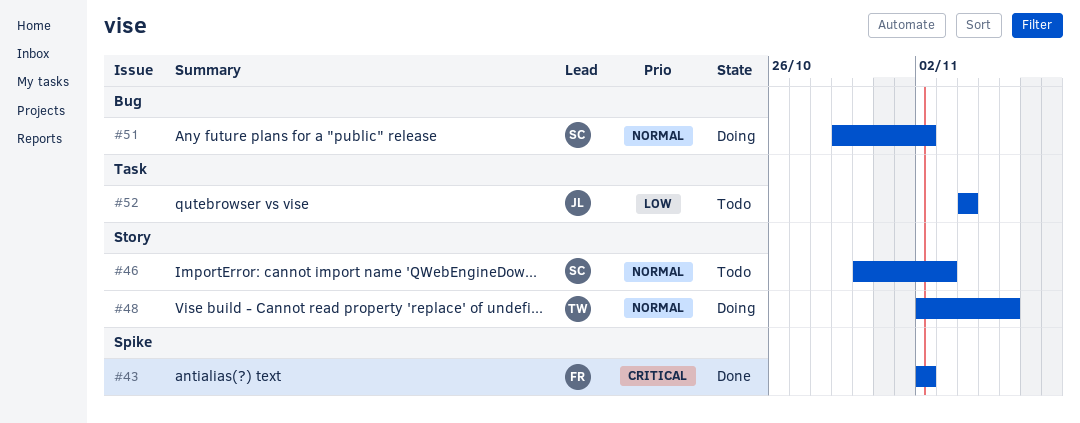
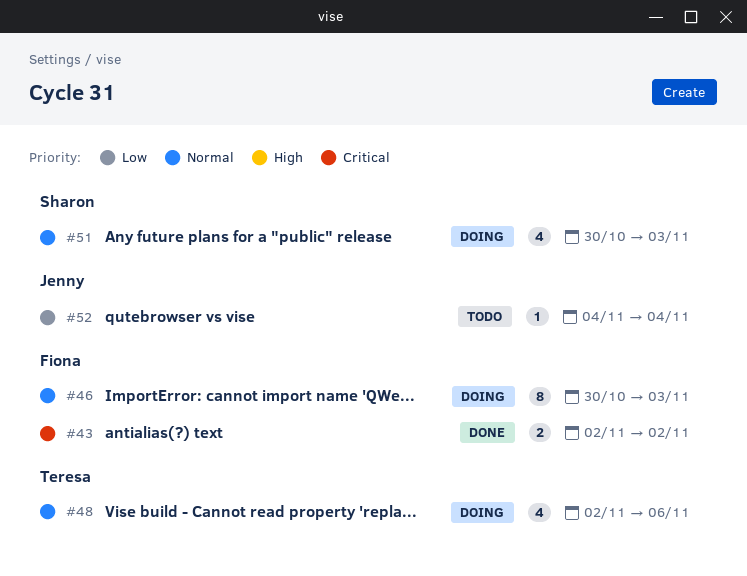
#46, status: Todo -> Doing
#46, owner: Sharon -> Fiona
#51, start: Oct 29 -> Oct 30
#51, due: Nov 2 -> Nov 3

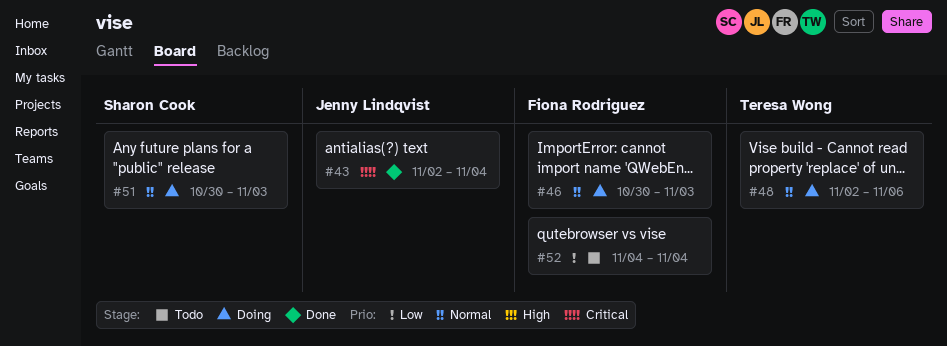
#43, owner: Fiona Rodriguez -> Jenny Lindqvist
#43, due: Nov 2 -> Nov 4
#52, owner: Jenny Lindqvist -> Fiona Rodriguez

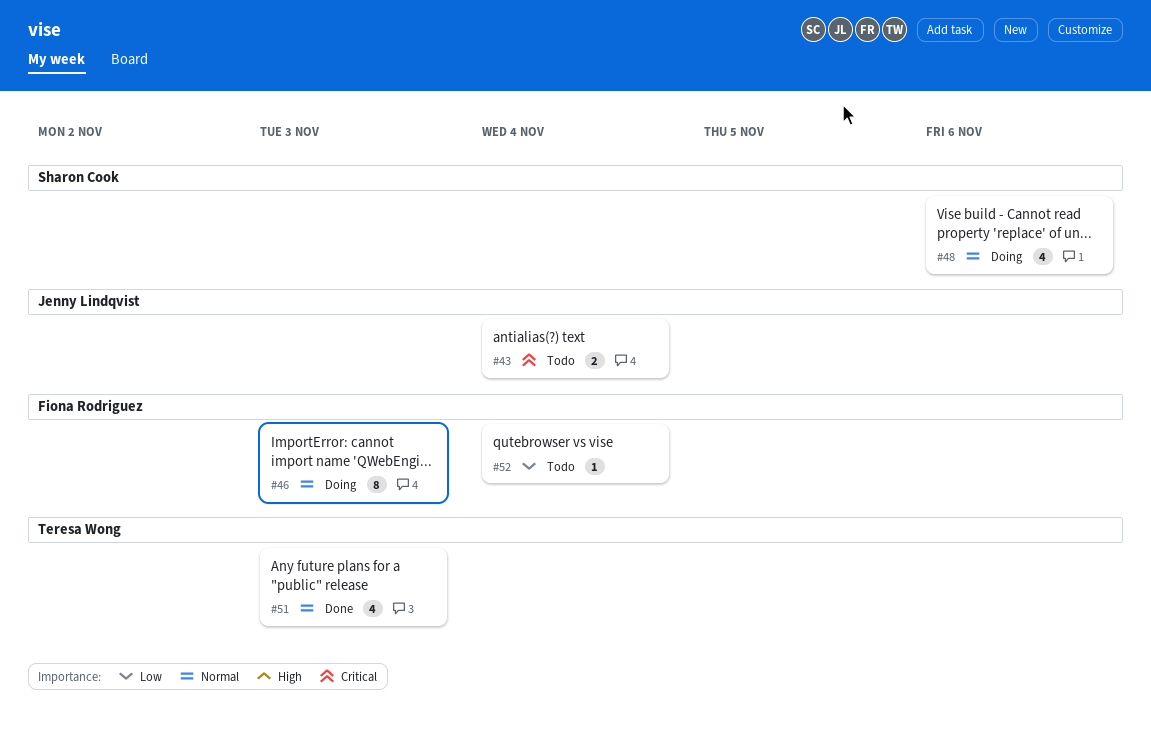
#43, status: Done -> Todo
#48, owner: Teresa Wong -> Sharon Cook
#51, status: Doing -> Done
#51, owner: Sharon Cook -> Teresa Wong

